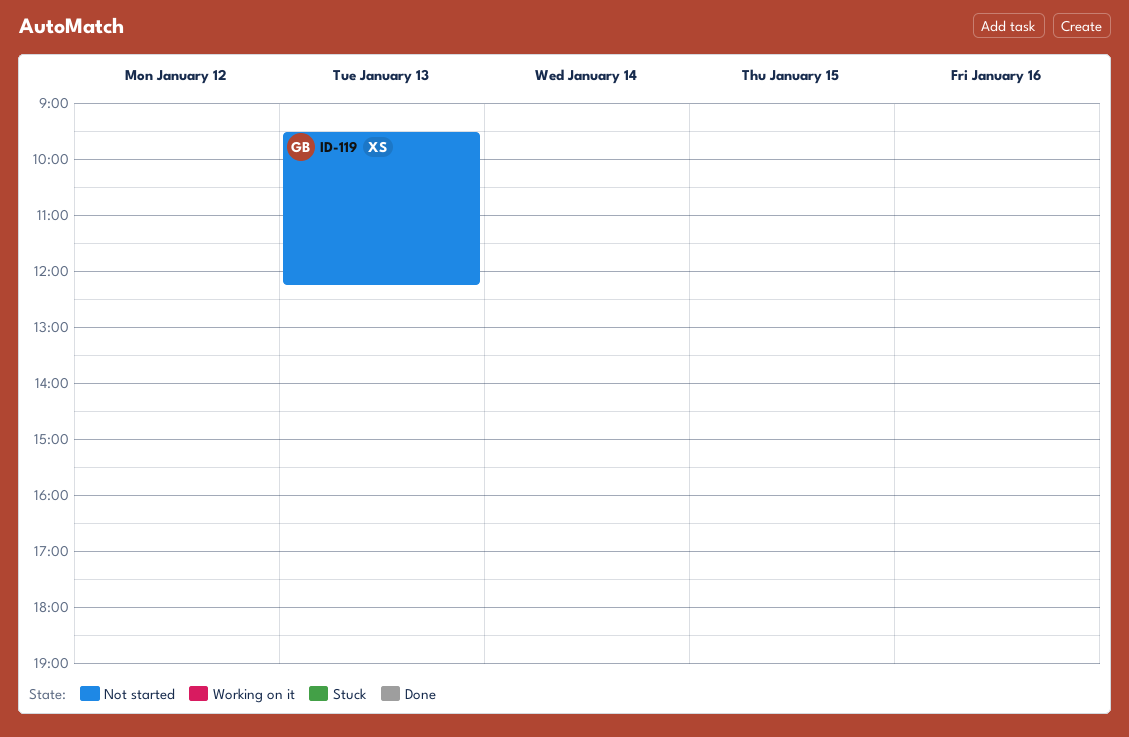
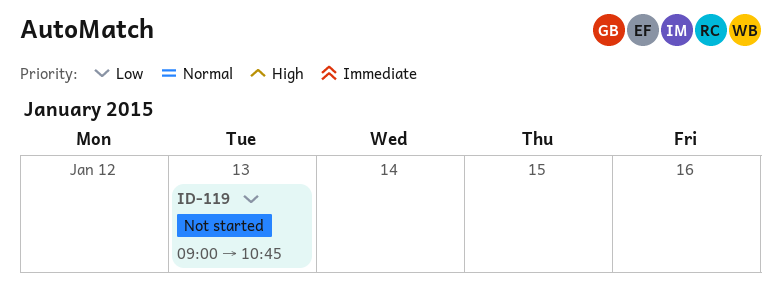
ID-119, begins: 09:30 -> 09:00
ID-119, ends: 12:15 -> 10:45

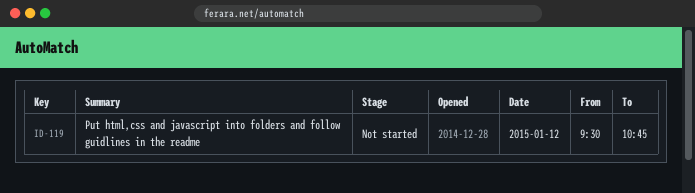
ID-119, day: Jan 13 -> Jan 12
ID-119, begins: 09:00 -> 09:30

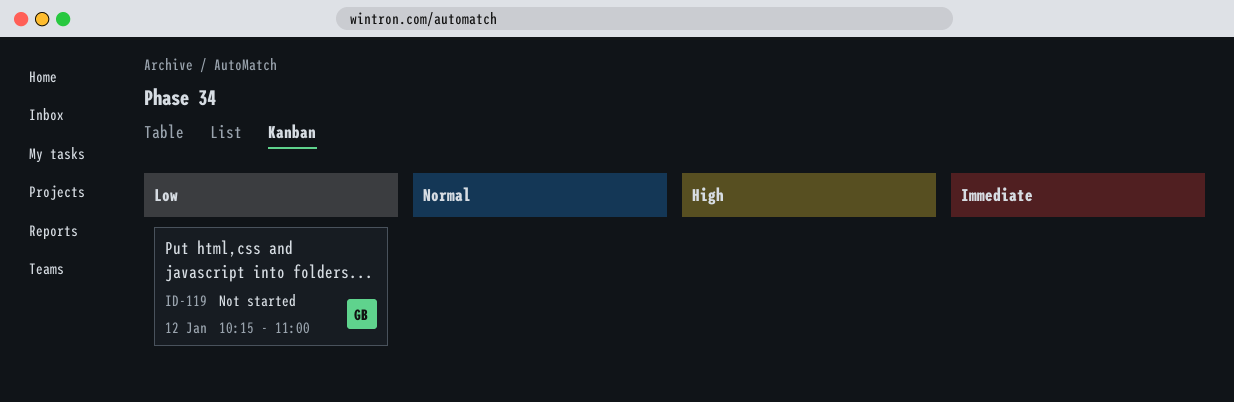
ID-119, begins: 09:30 -> 10:15
ID-119, ends: 10:45 -> 11:00

